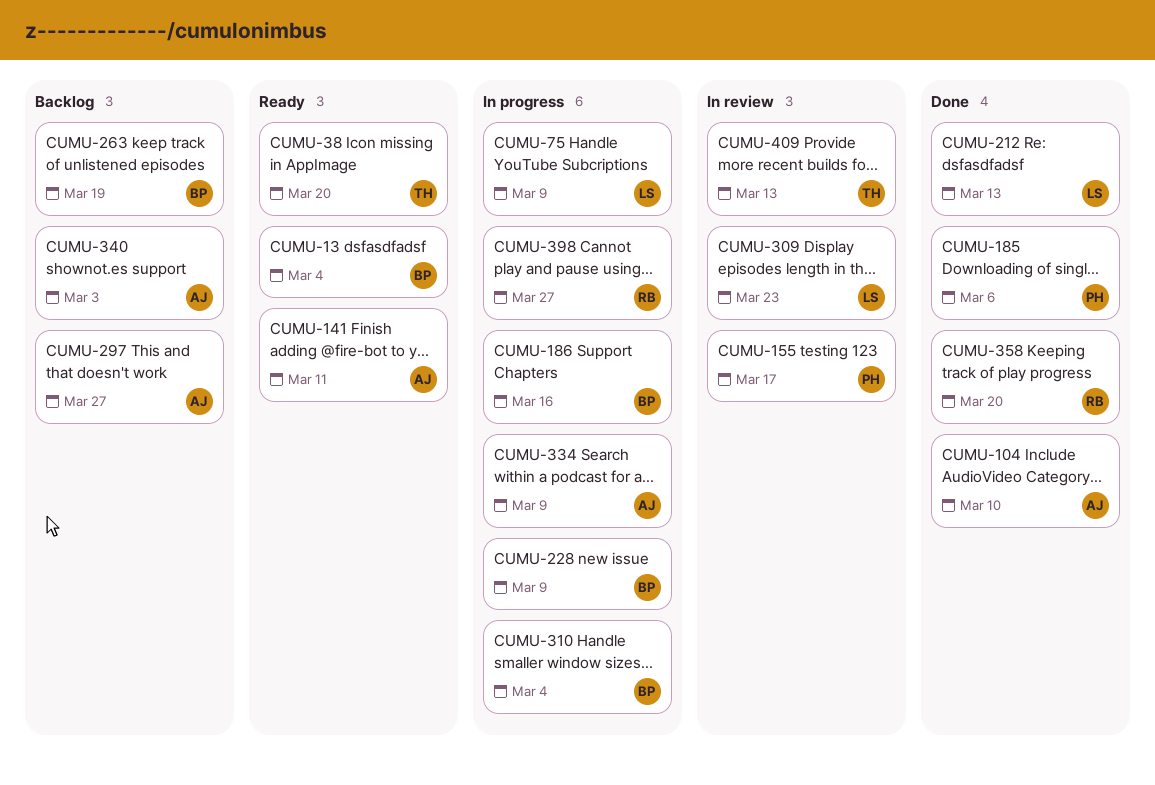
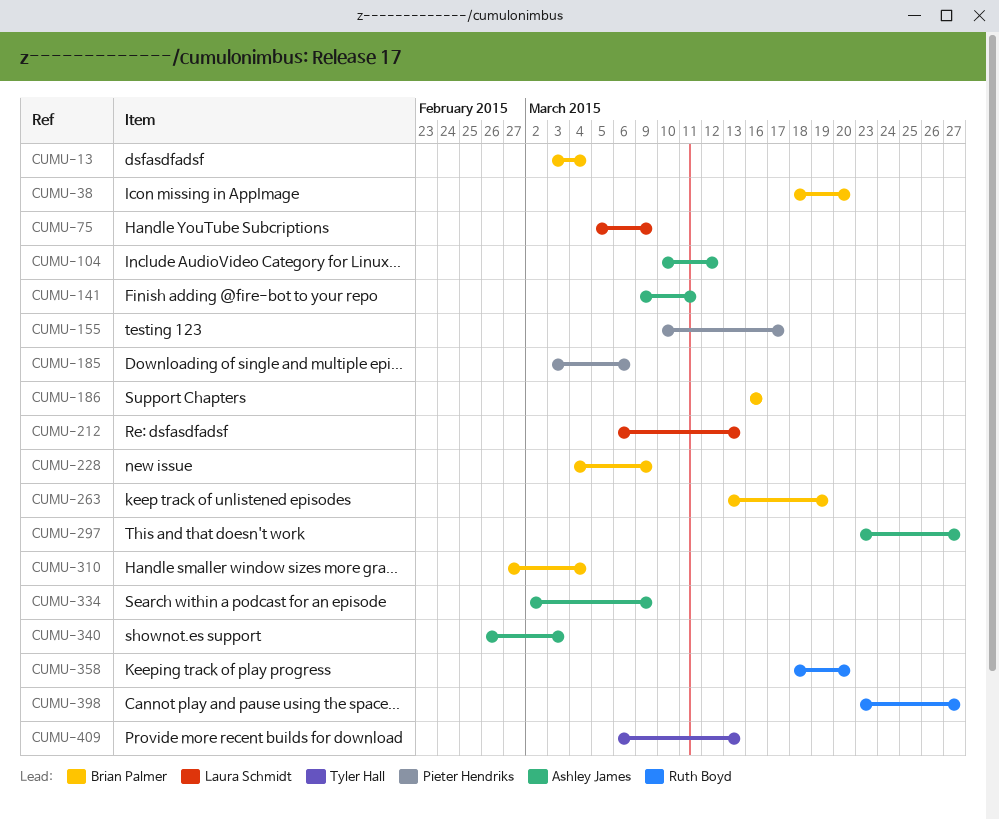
CUMU-38, owner: Tyler Hall -> Brian Palmer
CUMU-104, due: Mar 10 -> Mar 12
CUMU-309: present -> none

